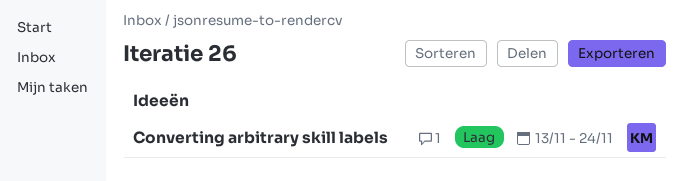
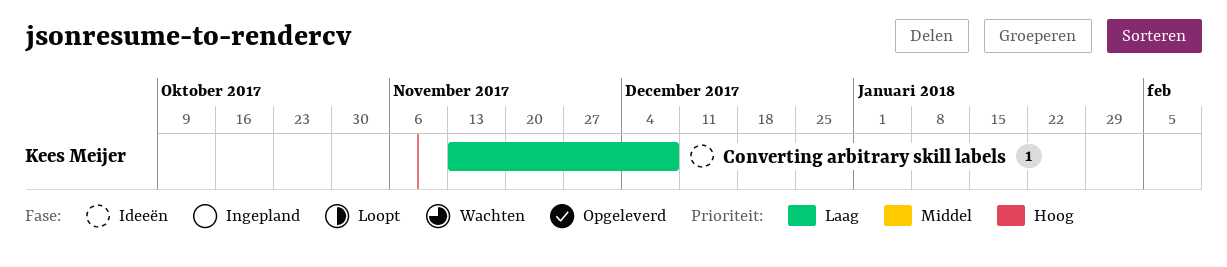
Converting arbitrary skill labels, due: Nov 24 -> Dec 8

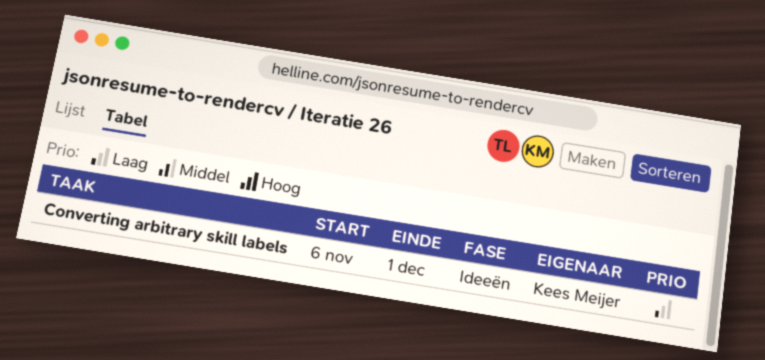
Converting arbitrary skill labels, start: Nov 13 -> Nov 6
Converting arbitrary skill labels, due: Dec 8 -> Dec 1

